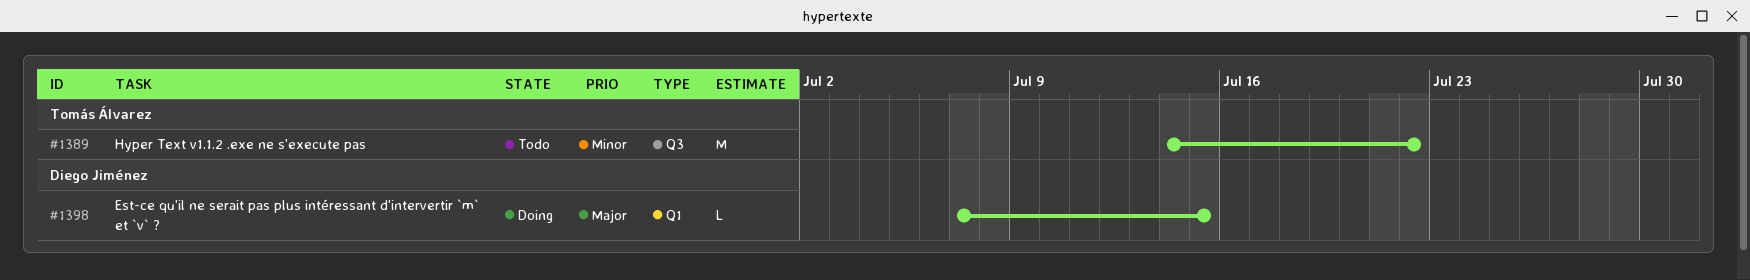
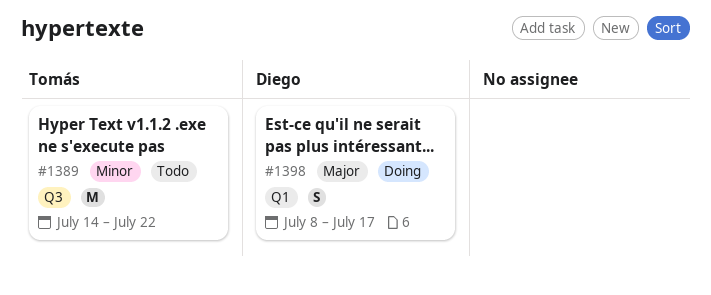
#1398, estimate: L -> S
#1398, start: Jul 7 -> Jul 8
#1398, due: Jul 15 -> Jul 17

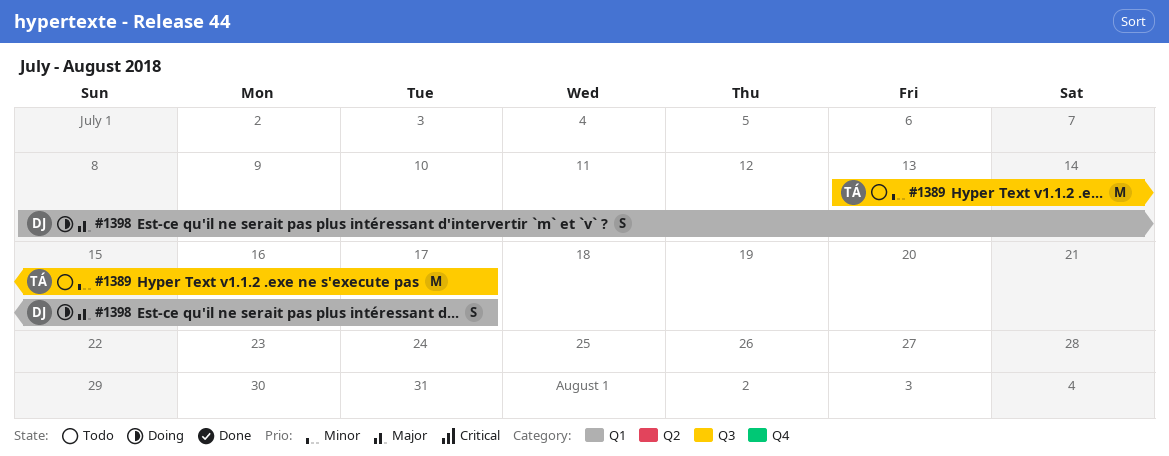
#1389, start: Jul 14 -> Jul 13
#1389, due: Jul 22 -> Jul 17

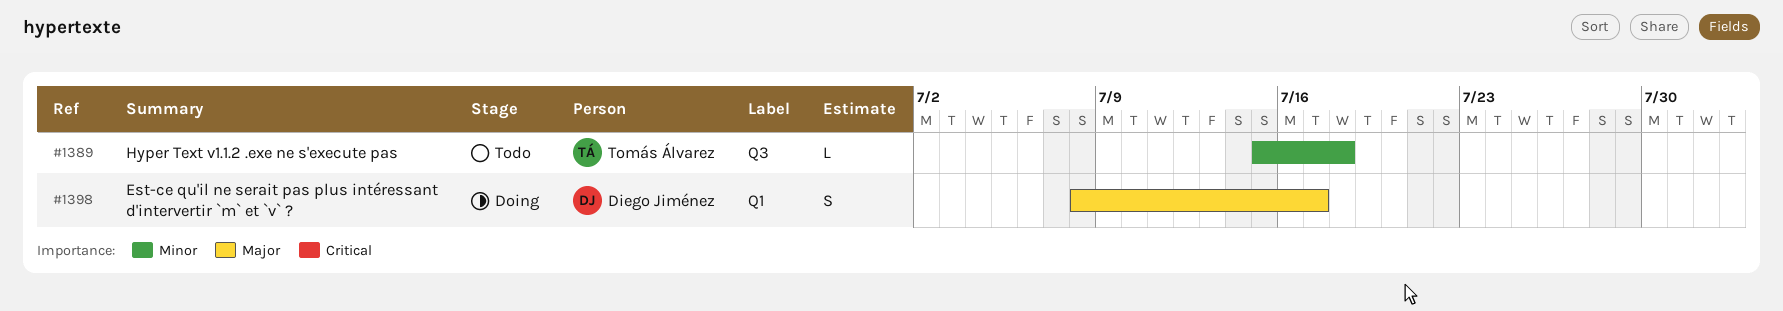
#1389, estimate: M -> L
#1389, start: Jul 13 -> Jul 15
#1389, due: Jul 17 -> Jul 18

